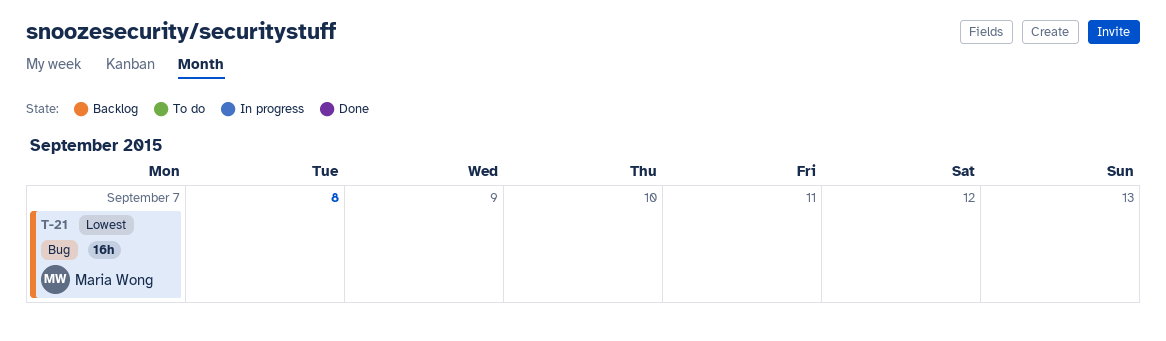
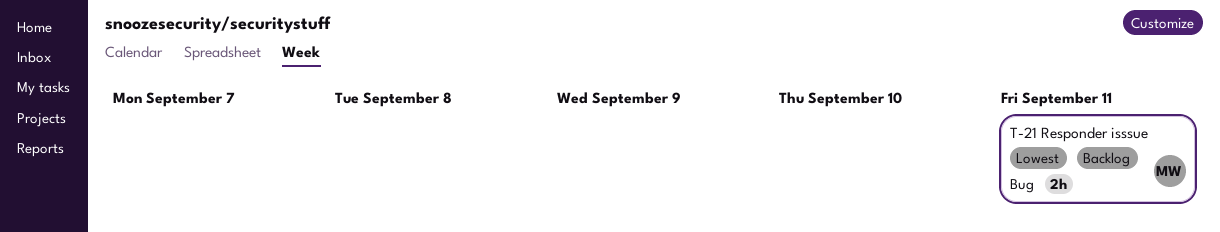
T-21, estimate: 16h -> 2h
T-21, due: Sep 7 -> Sep 11

